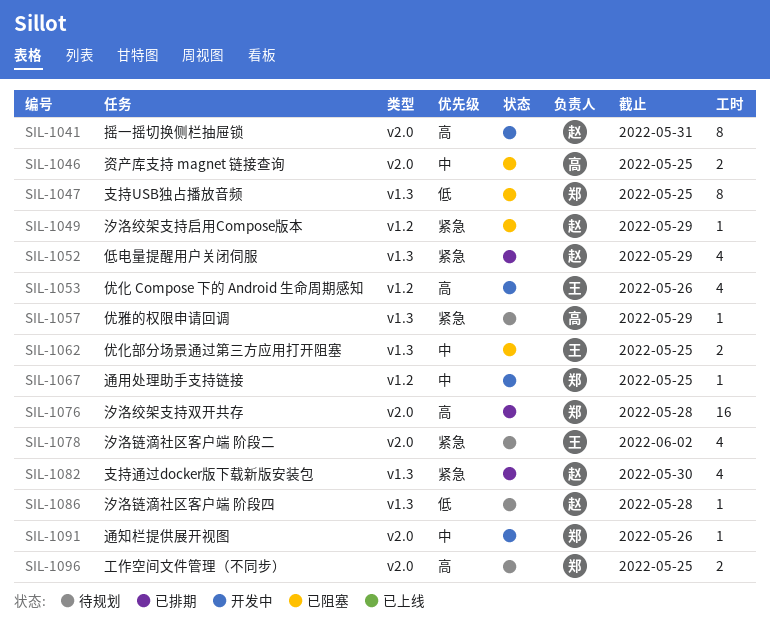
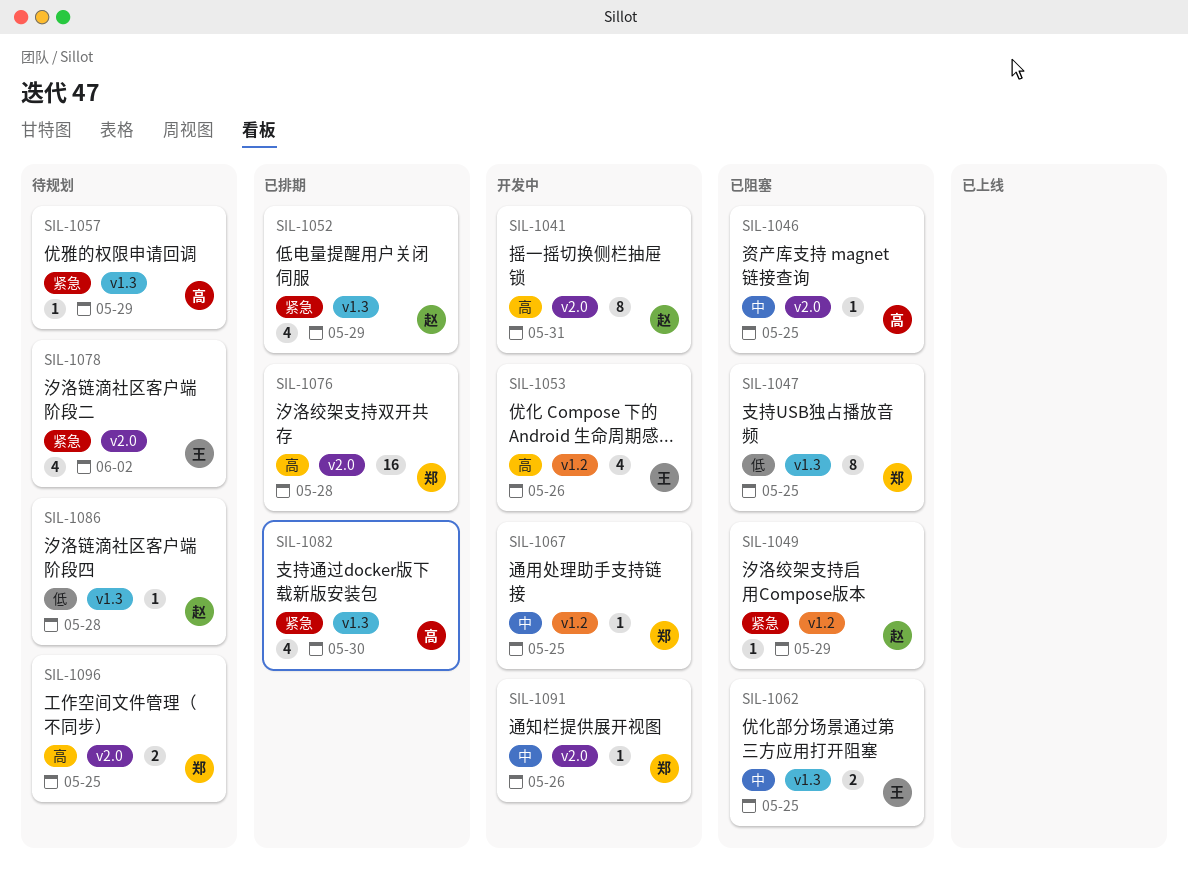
SIL-1046, estimate: 2 -> 1
SIL-1082, owner: 赵 -> 高

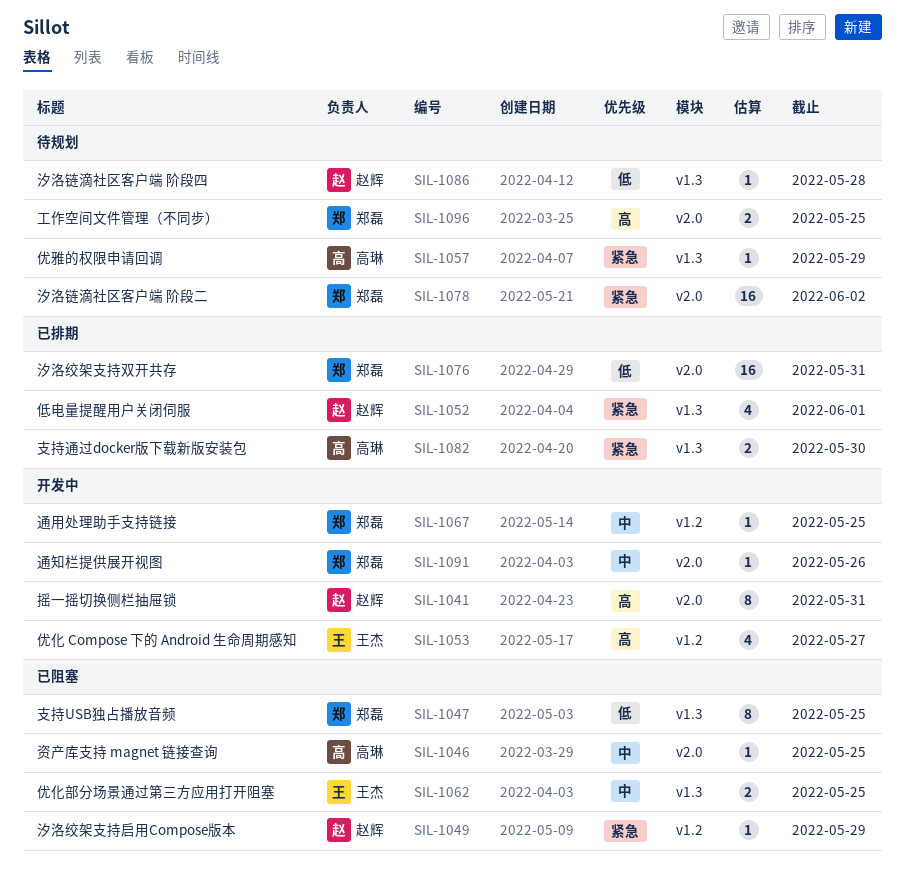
SIL-1052, due: May 29 -> Jun 1
SIL-1053, due: May 26 -> May 27
SIL-1076, priority: 高 -> 低
SIL-1076, due: May 28 -> May 31
SIL-1078, owner: 王杰 -> 郑磊
SIL-1078, estimate: 4 -> 16
SIL-1082, estimate: 4 -> 2

